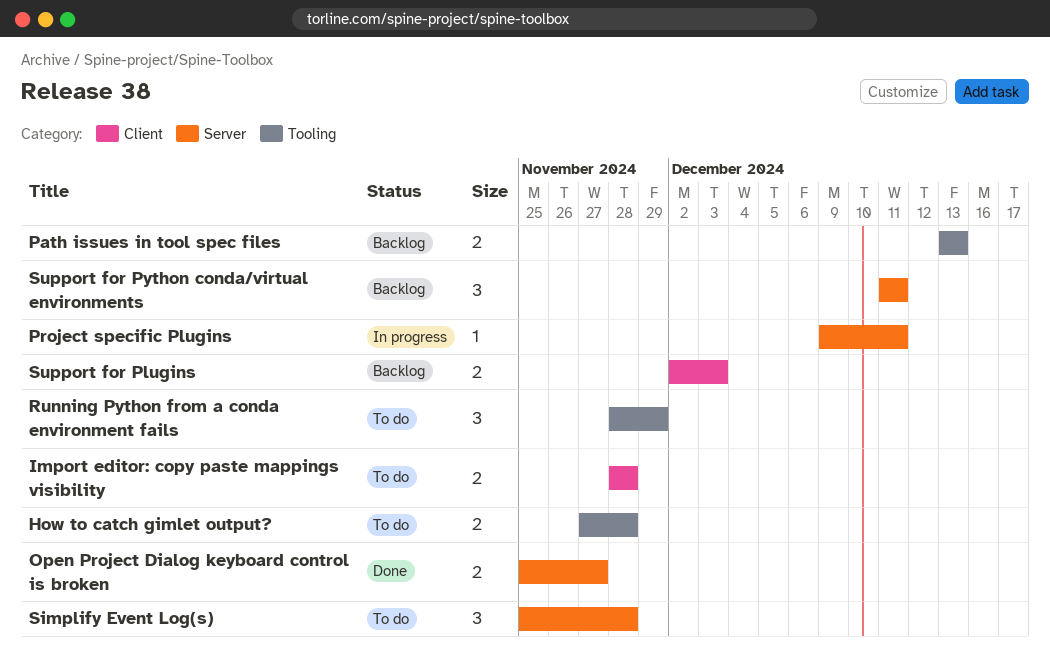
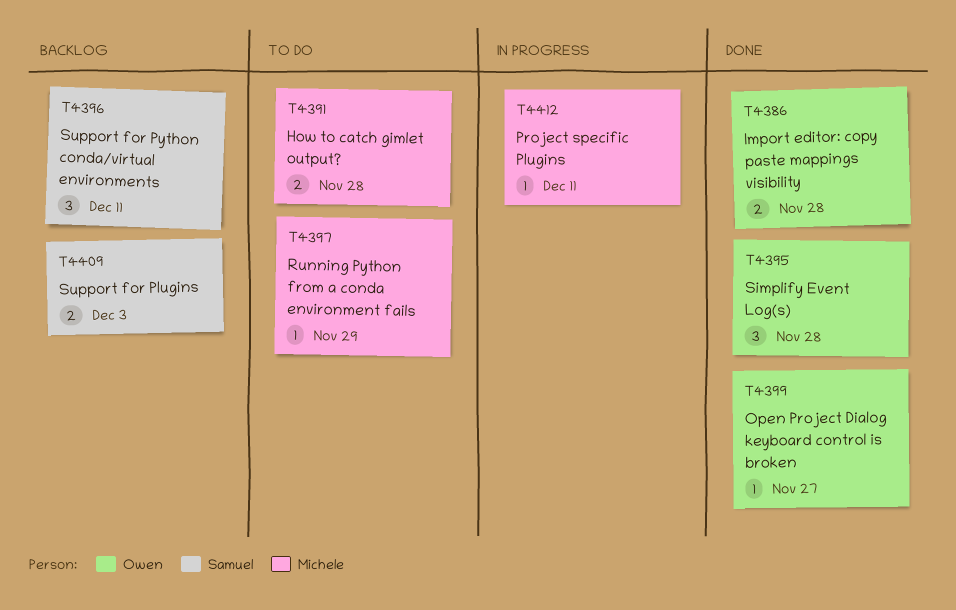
Import editor: copy paste mappings visibility, status: To do -> Done
Open Project Dialog keyboard control is broken, estimate: 2 -> 1
Path issues in tool spec files: present -> none
Running Python from a conda environment fails, estimate: 3 -> 1
Simplify Event Log(s), status: To do -> Done

